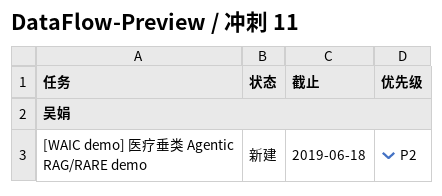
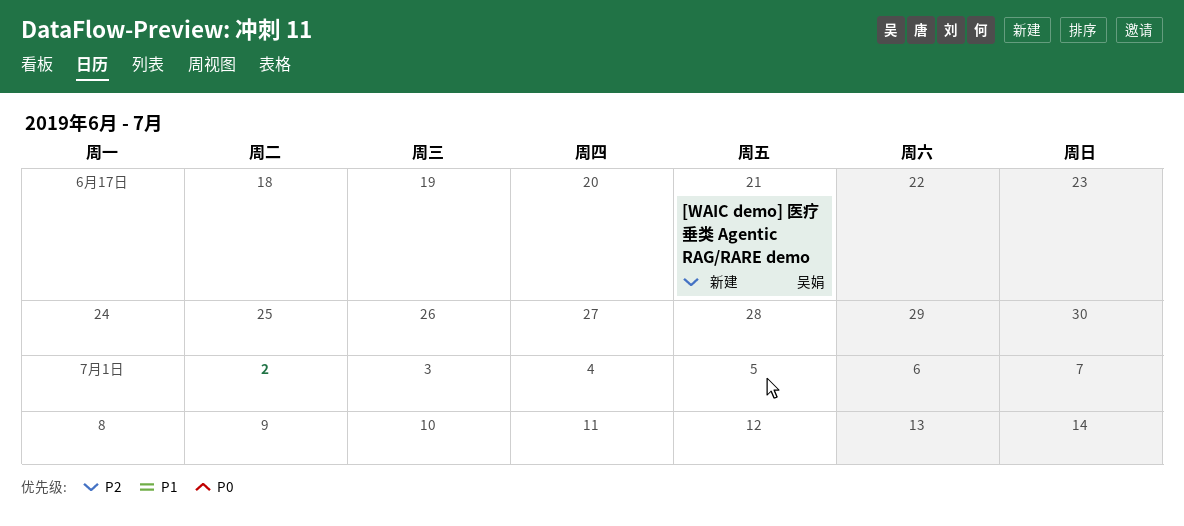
[WAIC demo] 医疗垂类 Agentic RAG/RARE demo, due: Jun 18 -> Jun 21

